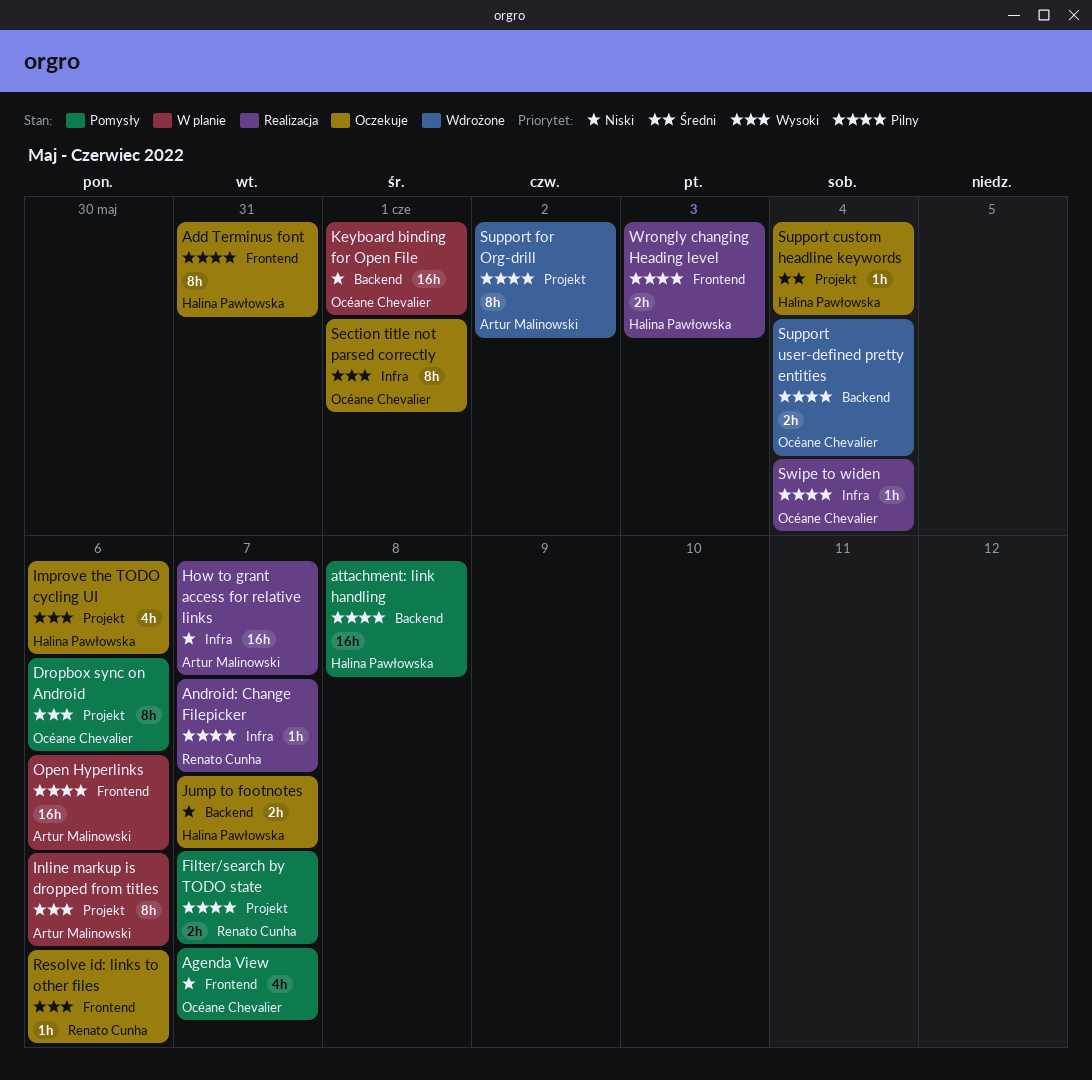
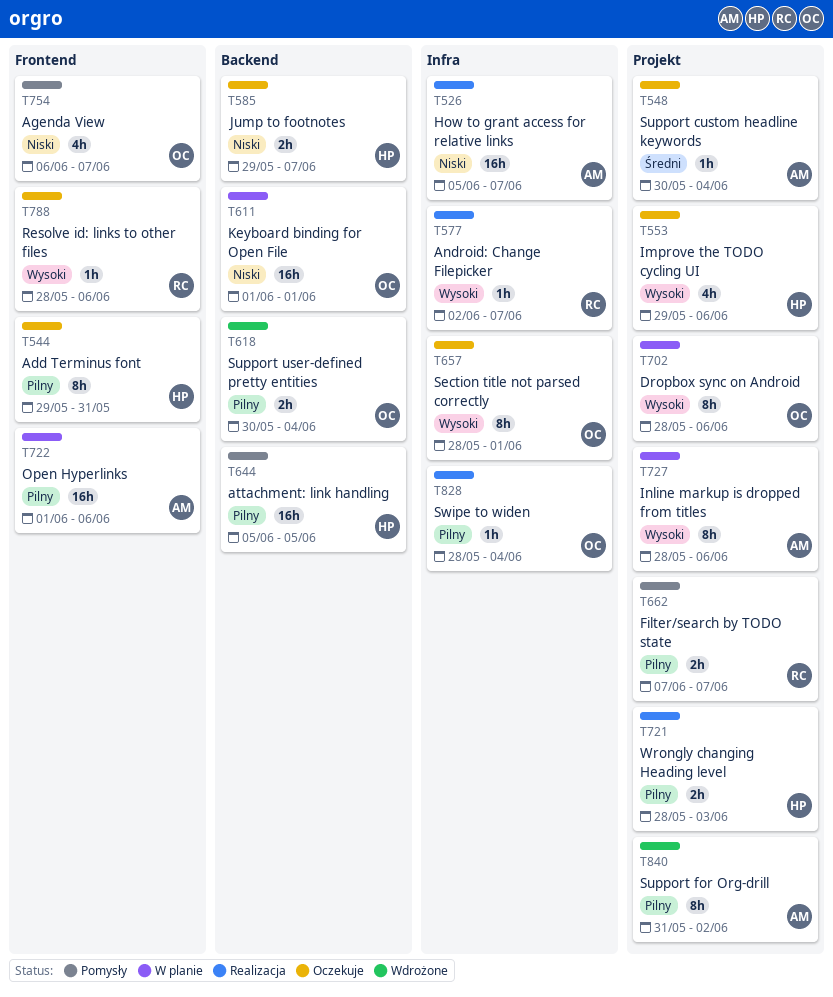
Android: Change Filepicker, priority: Pilny -> Wysoki
attachment: link handling, due: Jun 8 -> Jun 5
Dropbox sync on Android, status: Pomysły -> W planie
Support custom headline keywords, owner: Halina Pawłowska -> Artur Malinowski
Wrongly changing Heading level, label: Frontend -> Projekt

